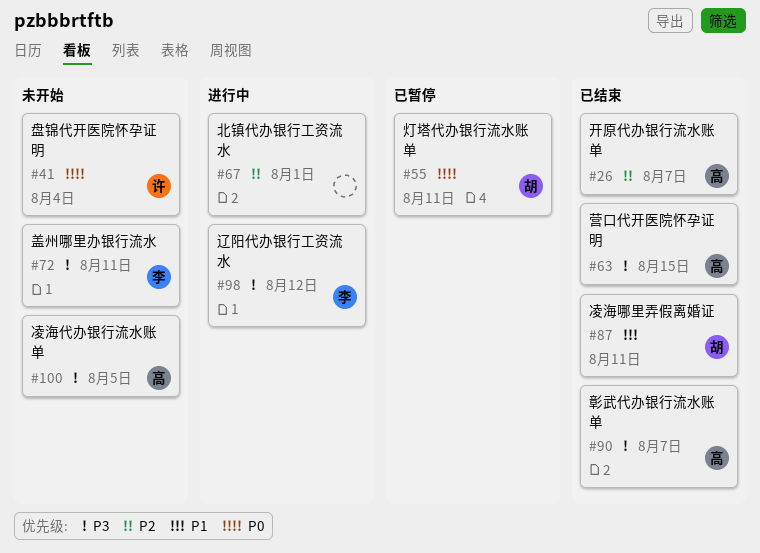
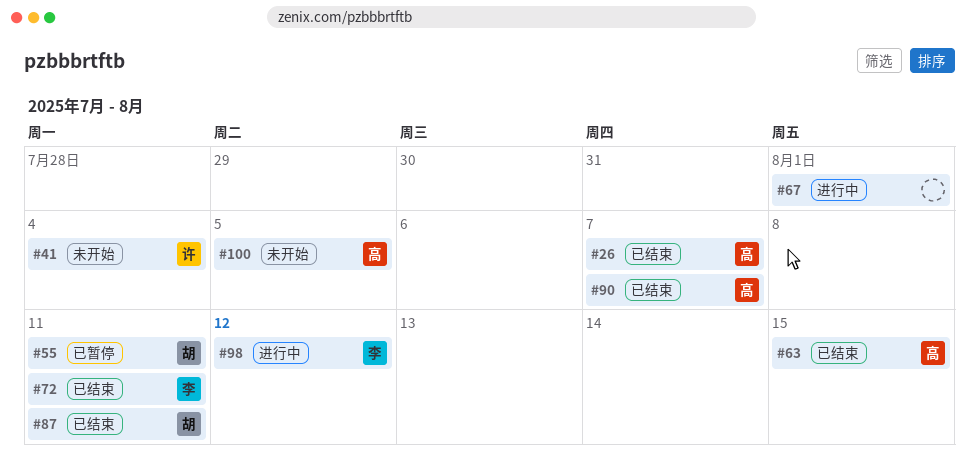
#72, status: 未开始 -> 已结束

